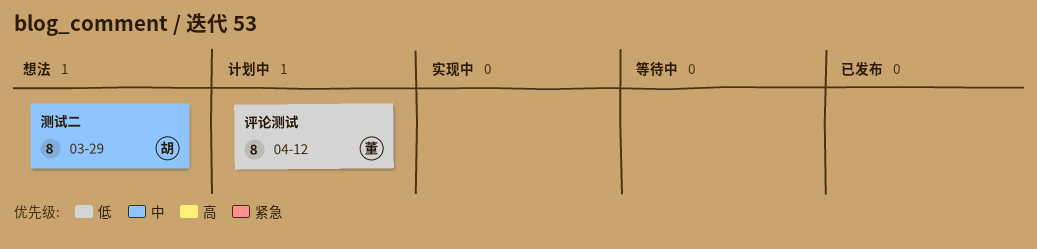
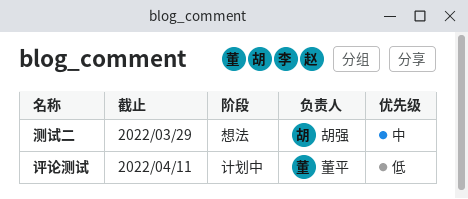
评论测试, due: Apr 12 -> Apr 11

